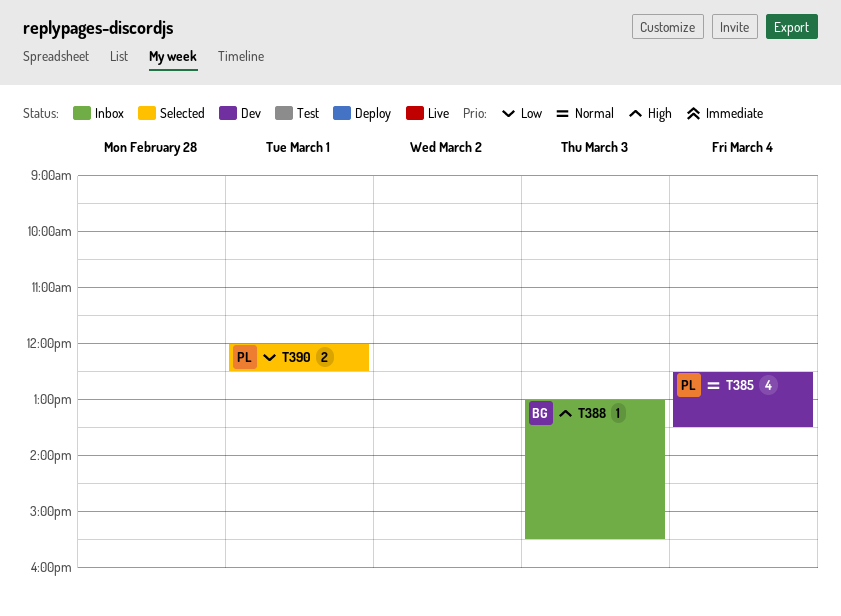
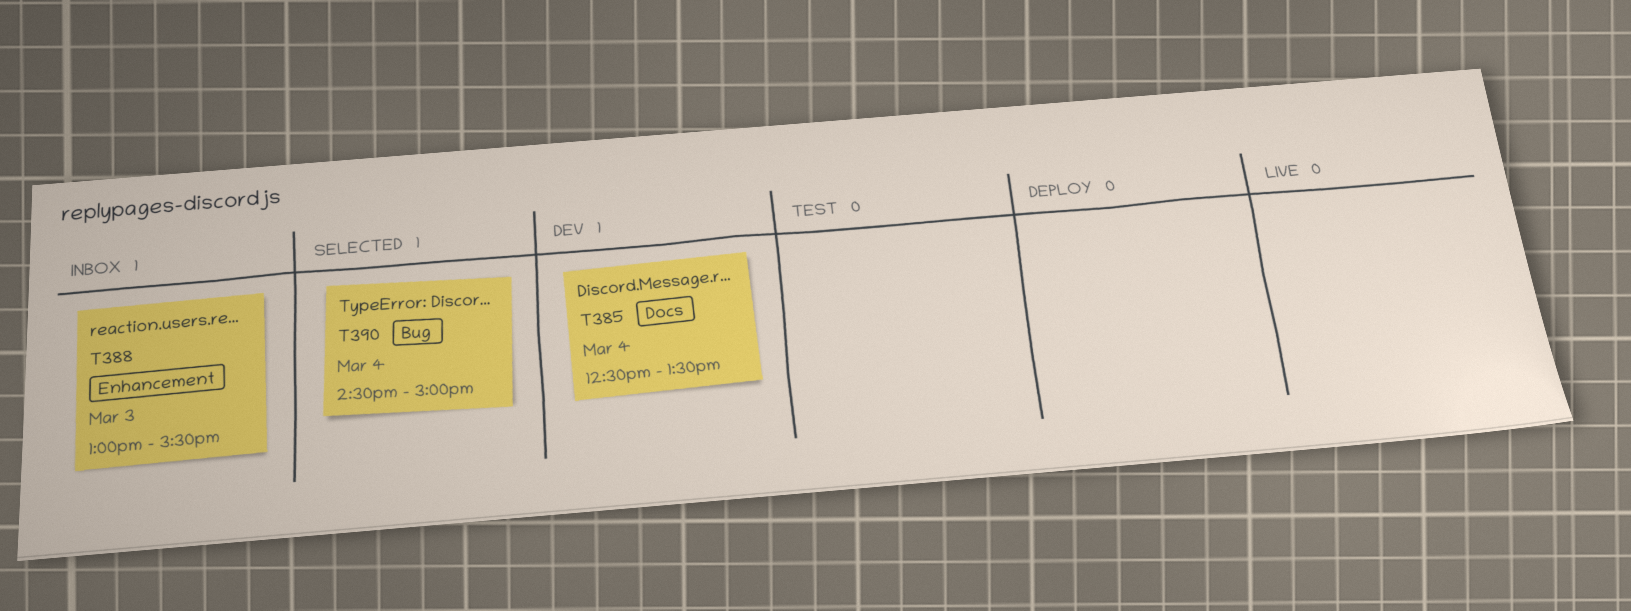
T390, day: Mar 1 -> Mar 4
T390, begins: 12:00 -> 14:30
T390, ends: 12:30 -> 15:00

